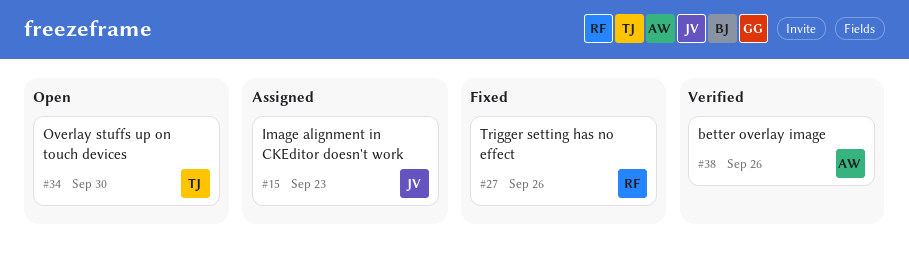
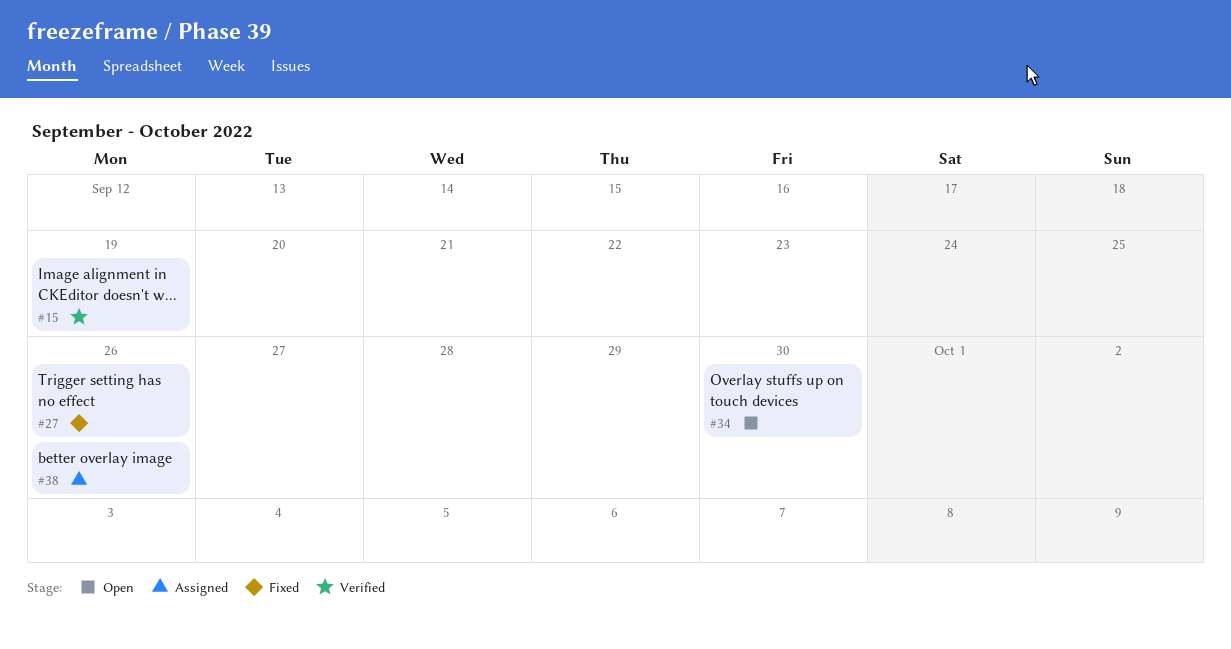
#15, status: Assigned -> Verified
#15, due: Sep 23 -> Sep 19
#38, status: Verified -> Assigned

